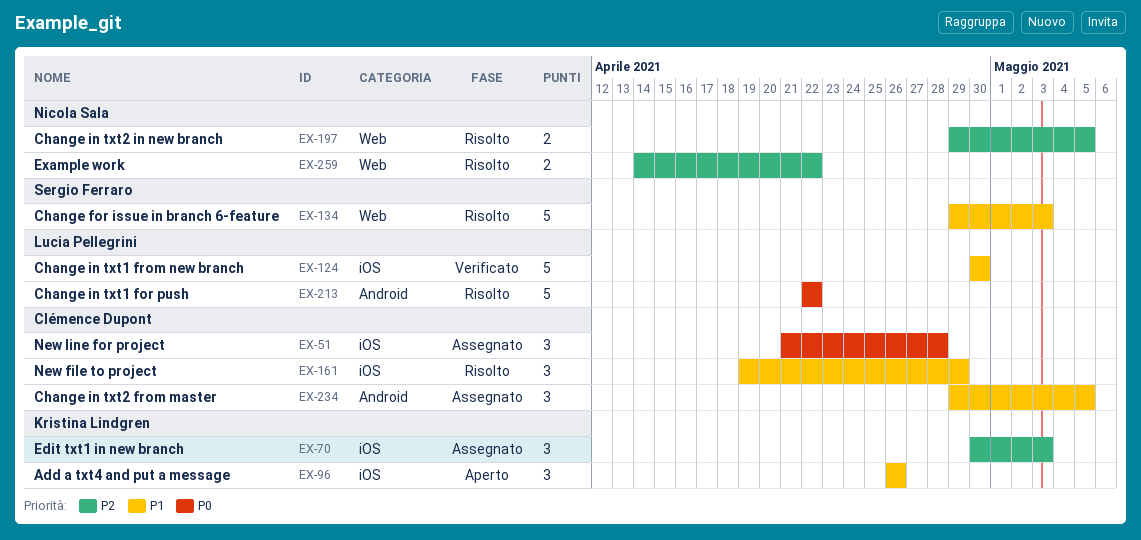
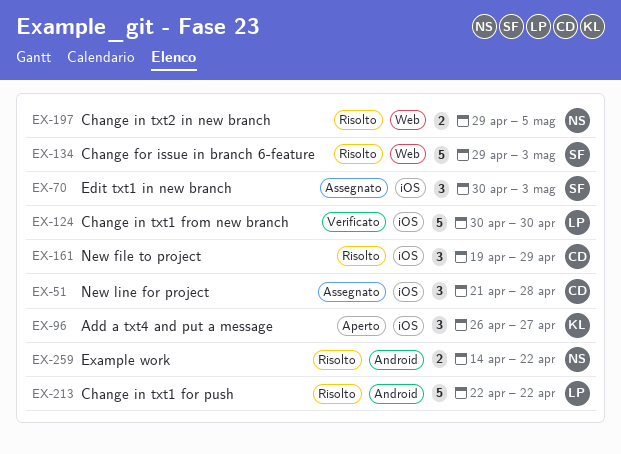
EX-70, owner: Kristina Lindgren -> Sergio Ferraro
EX-96, due: Apr 26 -> Apr 27
EX-234: present -> none
EX-259, label: Web -> Android

